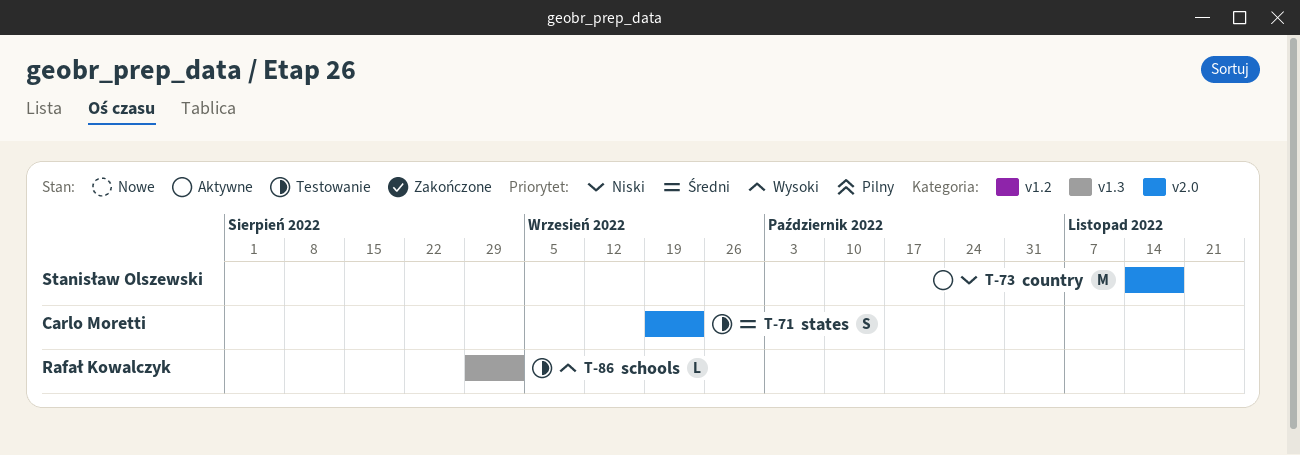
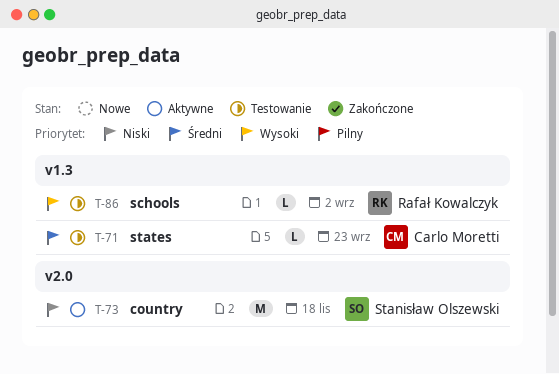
T-71, label: v2.0 -> v1.3
T-71, estimate: S -> L

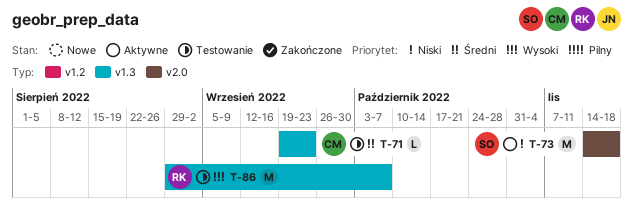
T-86, estimate: L -> M
T-86, due: Sep 2 -> Oct 7

